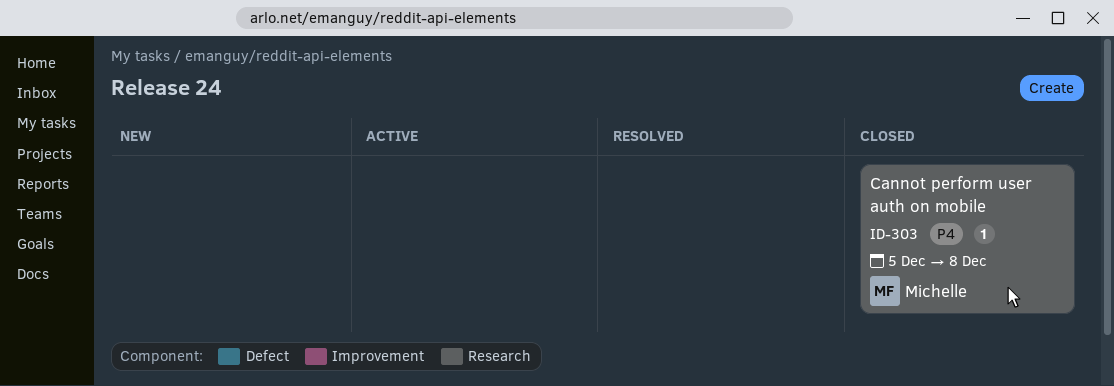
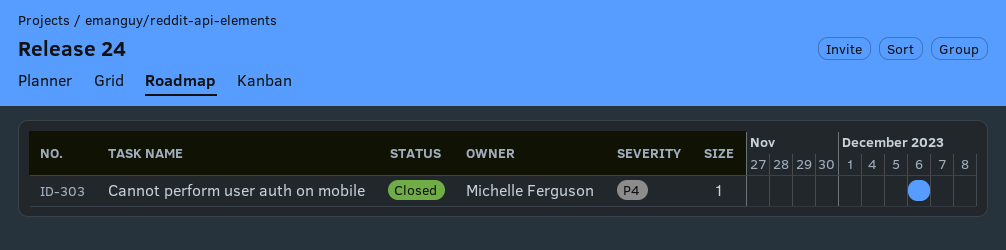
ID-303, start: Dec 5 -> Dec 6
ID-303, due: Dec 8 -> Dec 6

